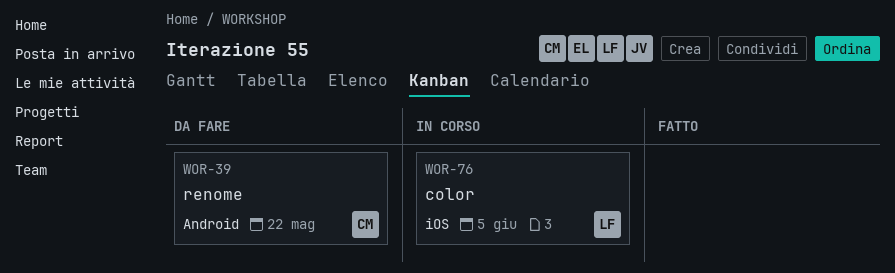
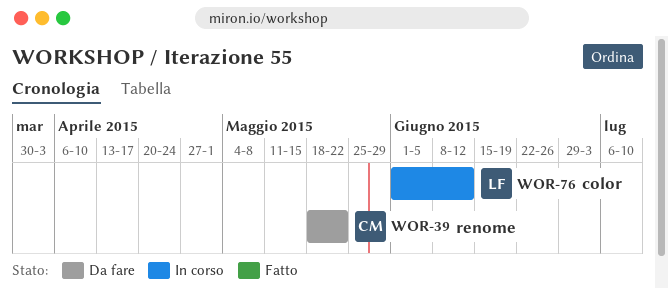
WOR-76, due: Jun 5 -> Jun 12

